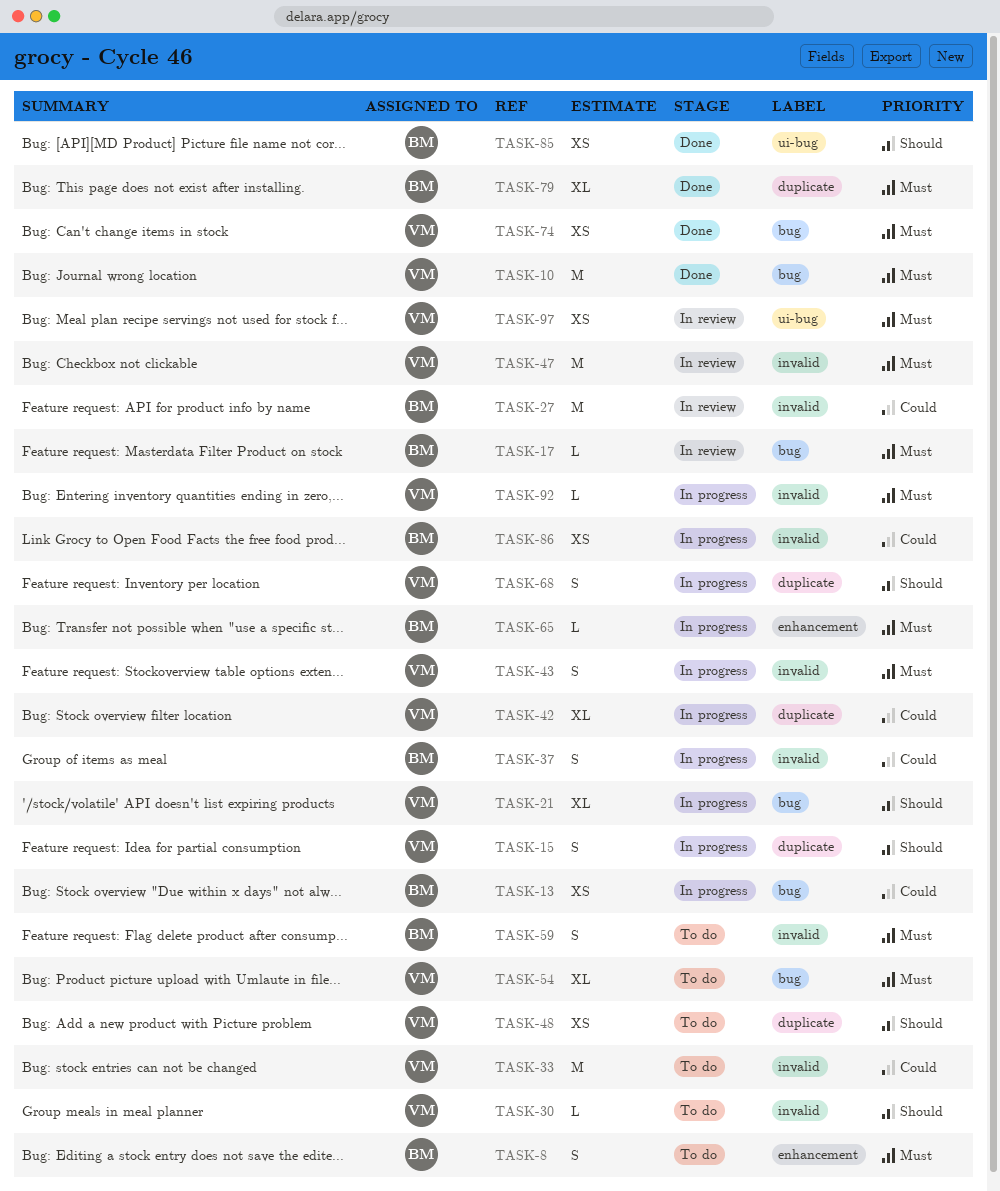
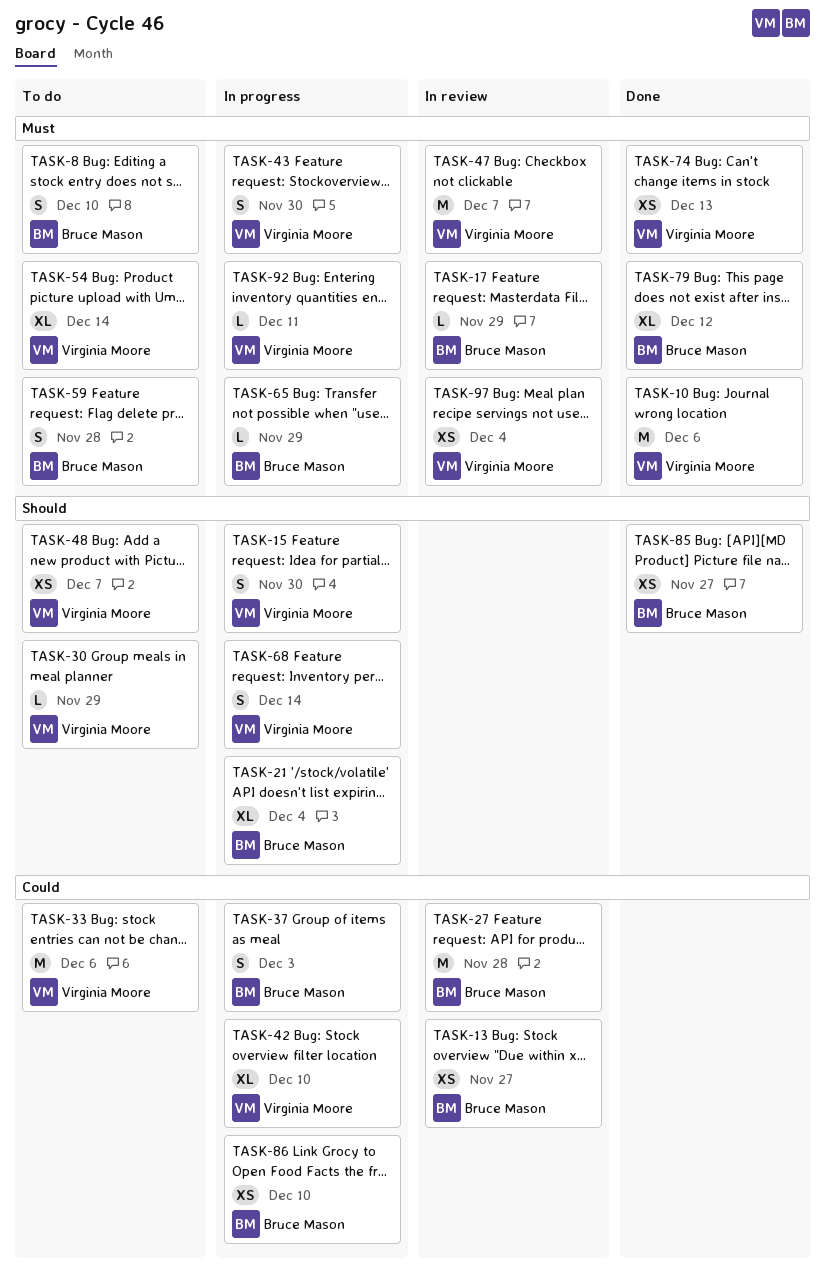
TASK-13, status: In progress -> In review
TASK-21, owner: Virginia Moore -> Bruce Mason

